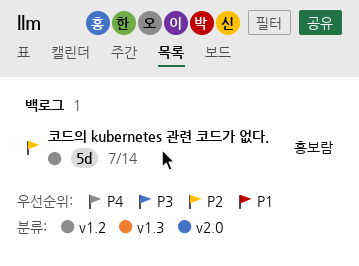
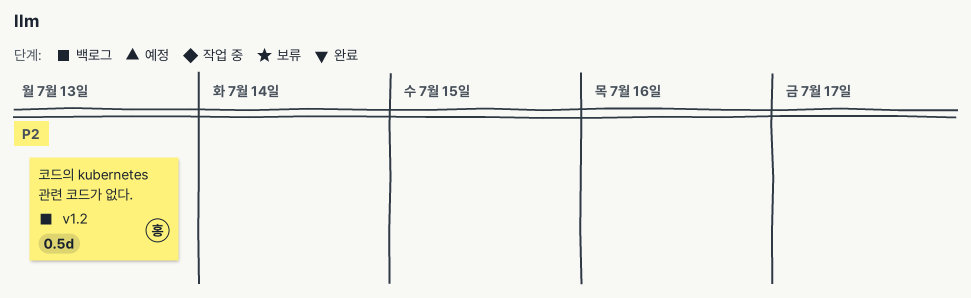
코드의 kubernetes 관련 코드가 없다., estimate: 5d -> 0.5d
코드의 kubernetes 관련 코드가 없다., due: Jul 14 -> Jul 13

